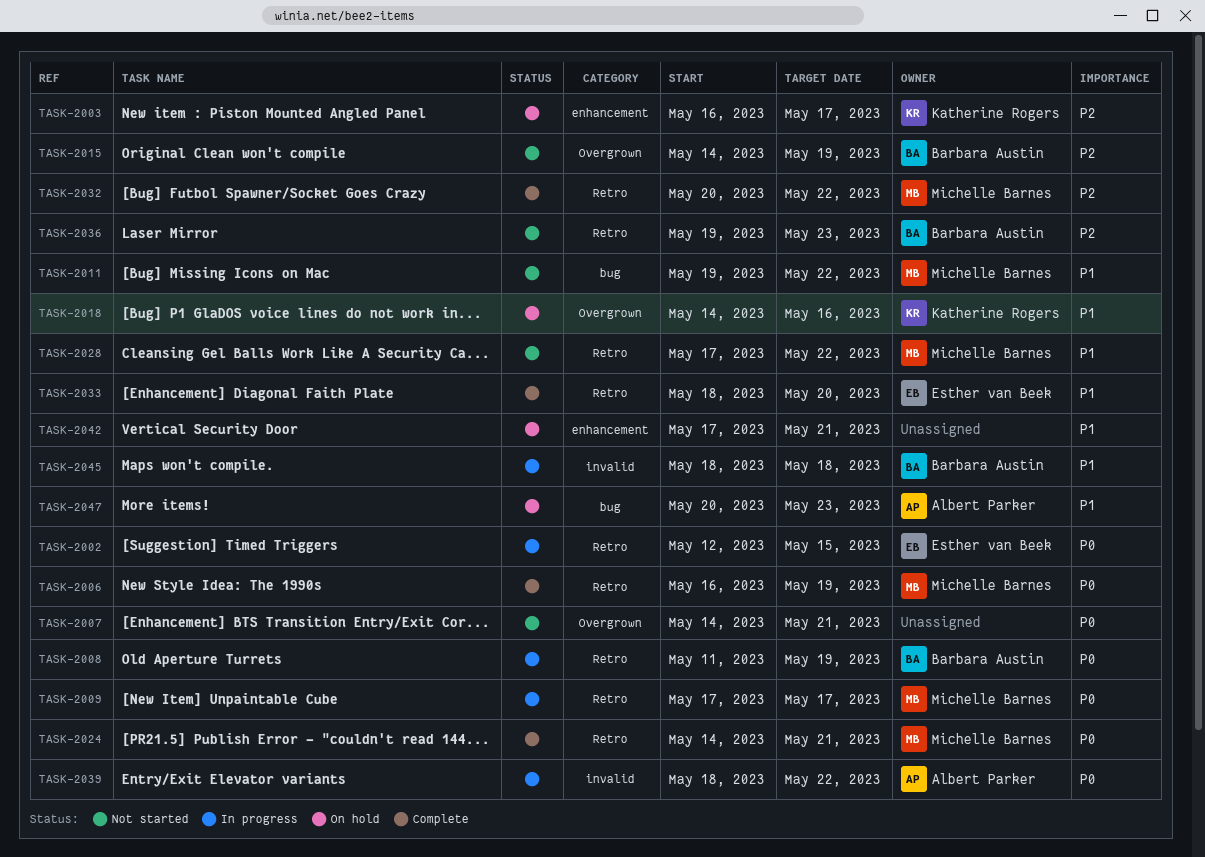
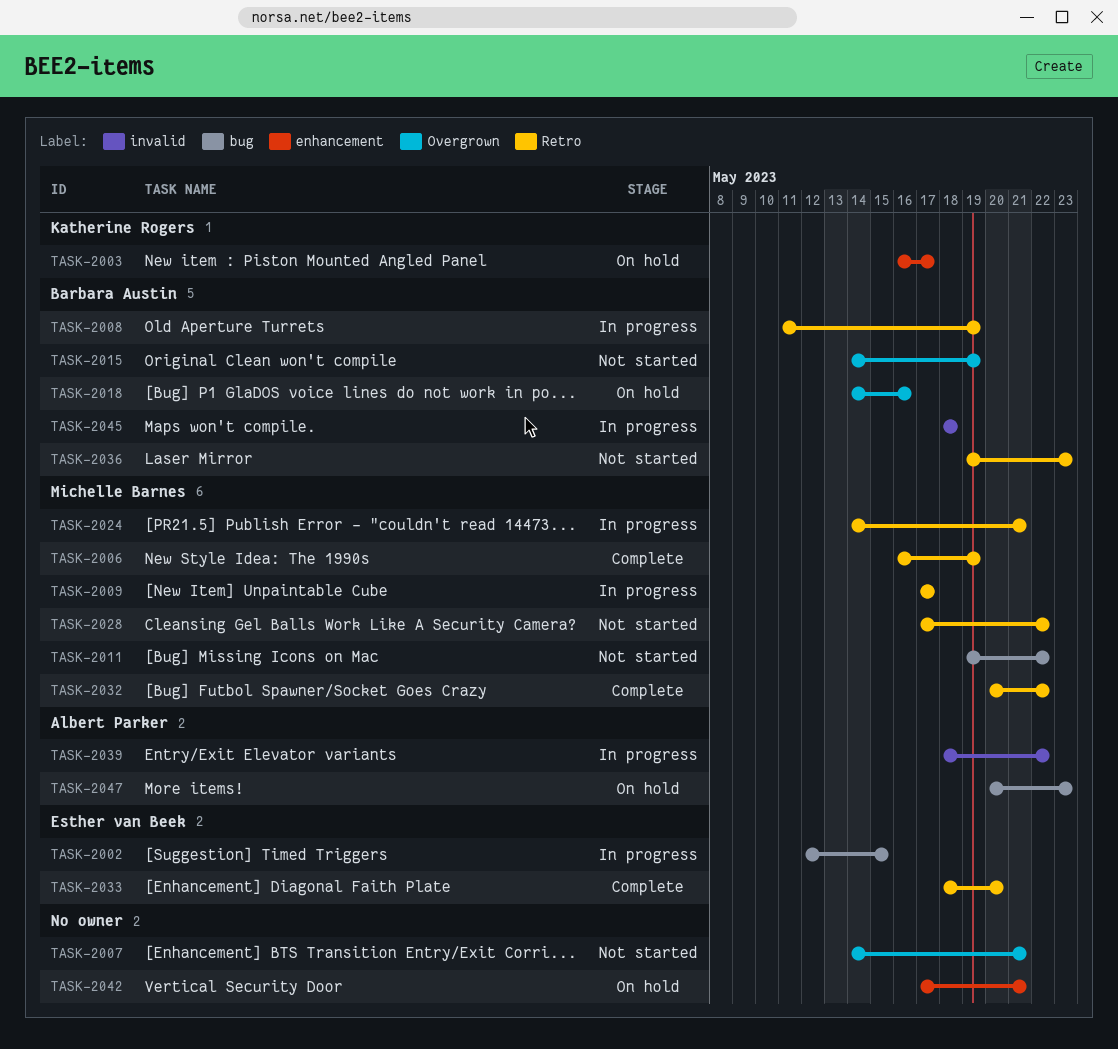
TASK-2002, label: Retro -> bug
TASK-2018, owner: Katherine Rogers -> Barbara Austin
TASK-2024, status: Complete -> In progress

